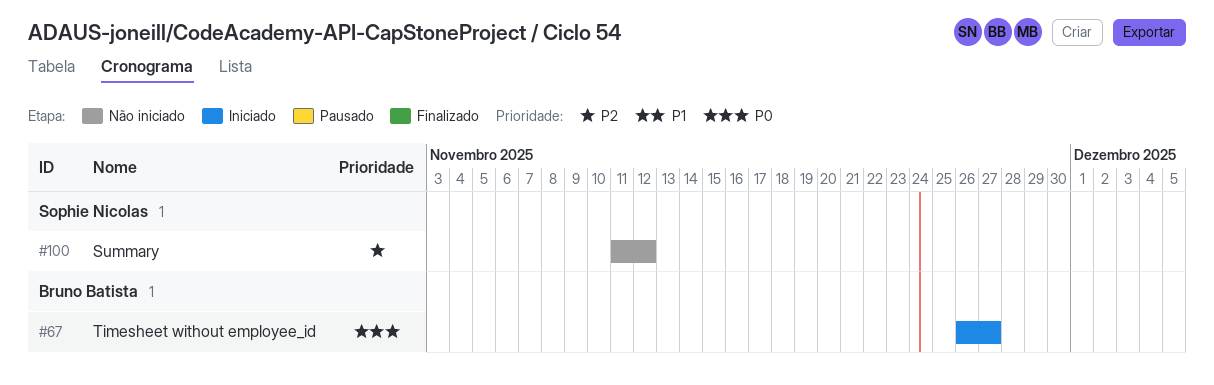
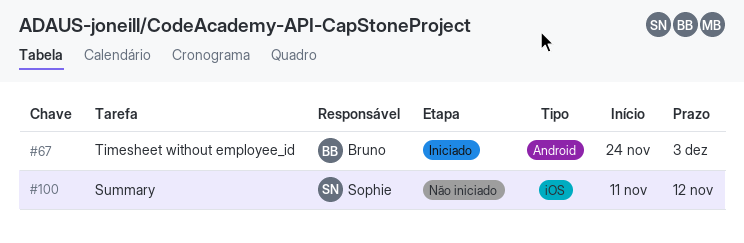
#67, start: Nov 26 -> Nov 24
#67, due: Nov 27 -> Dec 3

